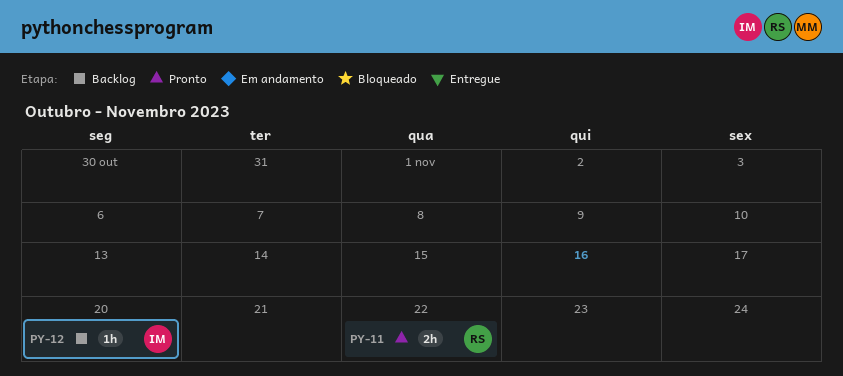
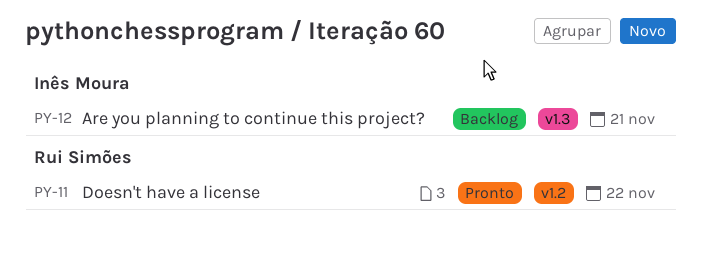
PY-12, due: Nov 20 -> Nov 21

